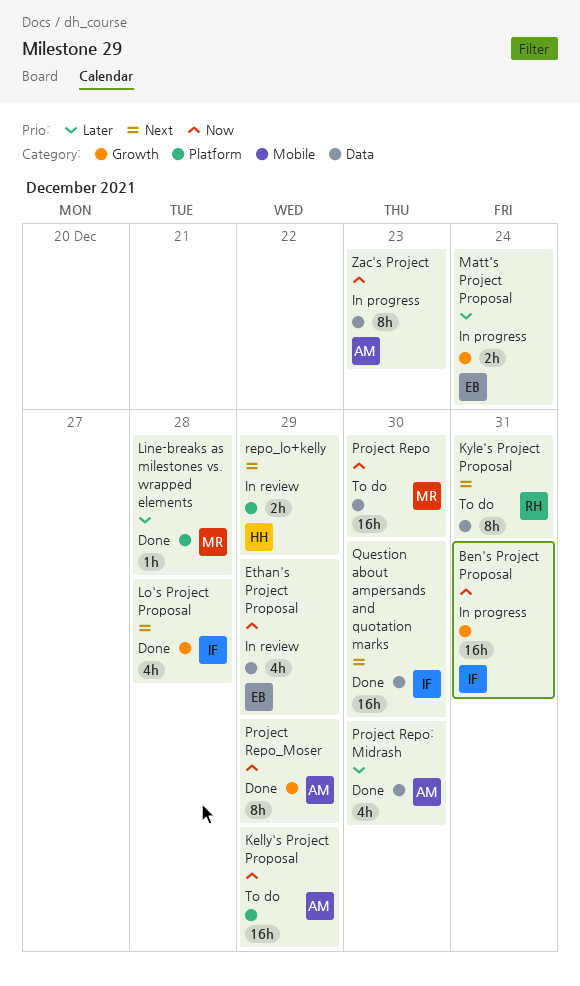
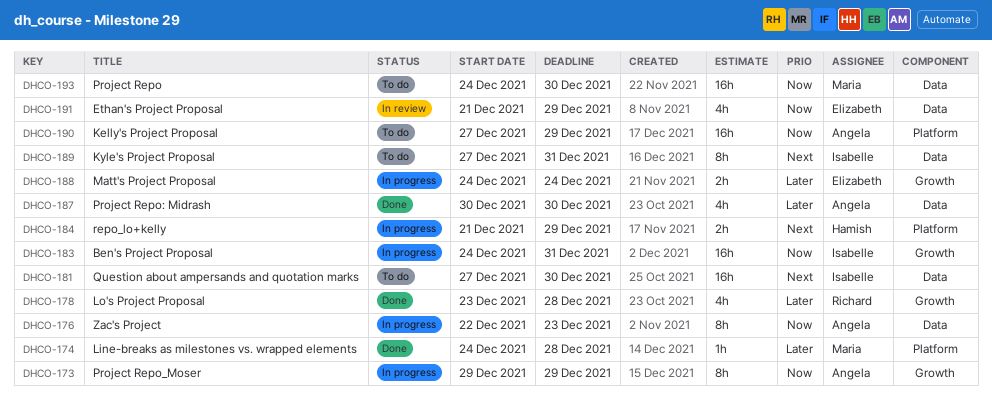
Kyle's Project Proposal, owner: Richard -> Isabelle
Lo's Project Proposal, owner: Isabelle -> Richard
Lo's Project Proposal, priority: Next -> Later
Project Repo_Moser, status: Done -> In progress
Question about ampersands and quotation marks, status: Done -> To do
repo_lo+kelly, status: In review -> In progress

